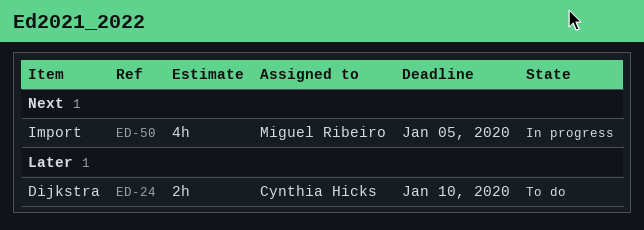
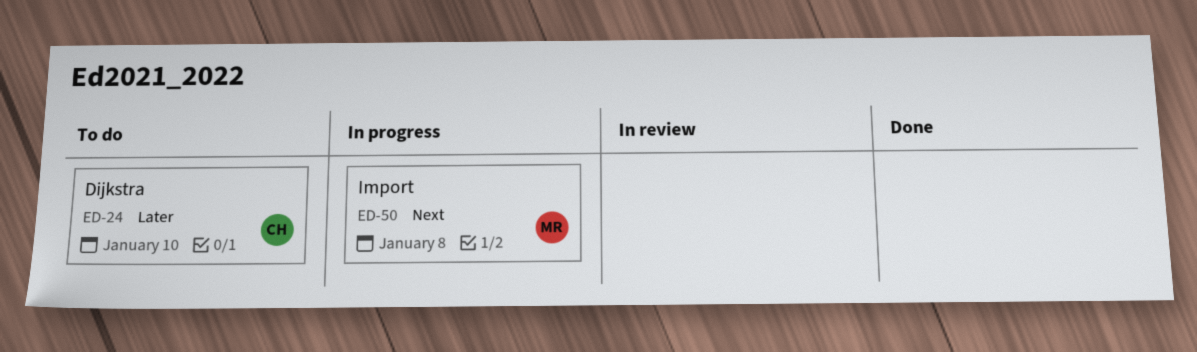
ED-50, due: Jan 5 -> Jan 8

